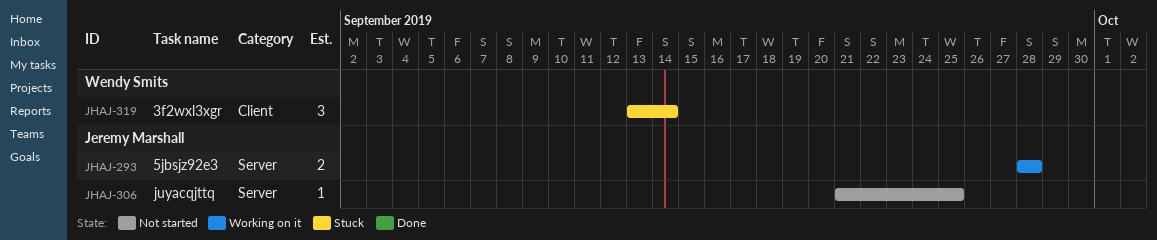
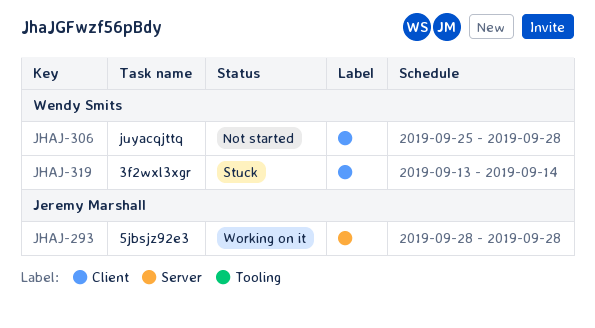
JHAJ-306, owner: Jeremy Marshall -> Wendy Smits
JHAJ-306, label: Server -> Client
JHAJ-306, start: Sep 21 -> Sep 25
JHAJ-306, due: Sep 25 -> Sep 28

